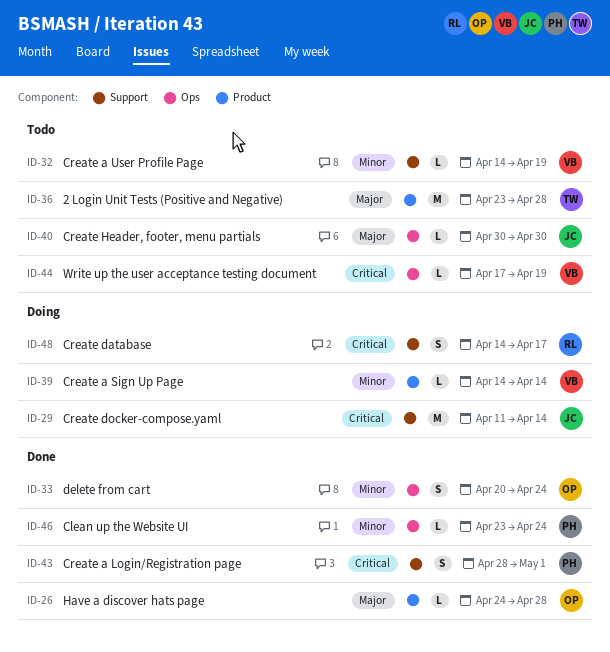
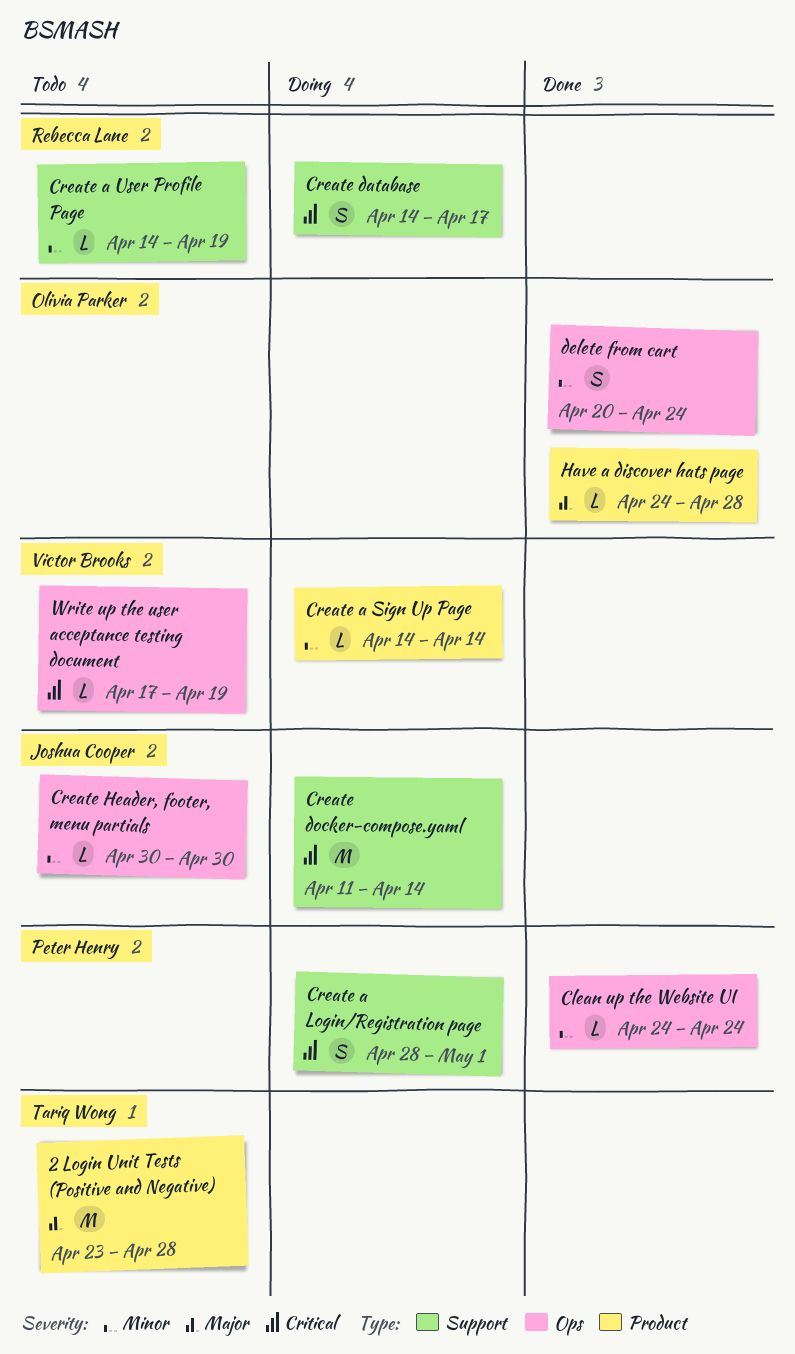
Clean up the Website UI, start: Apr 23 -> Apr 24
Create a Login/Registration page, status: Done -> Doing
Create a User Profile Page, owner: Victor Brooks -> Rebecca Lane
Create Header, footer, menu partials, priority: Major -> Minor

